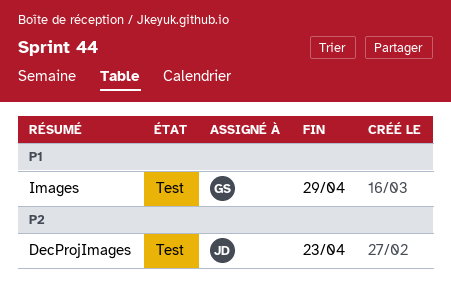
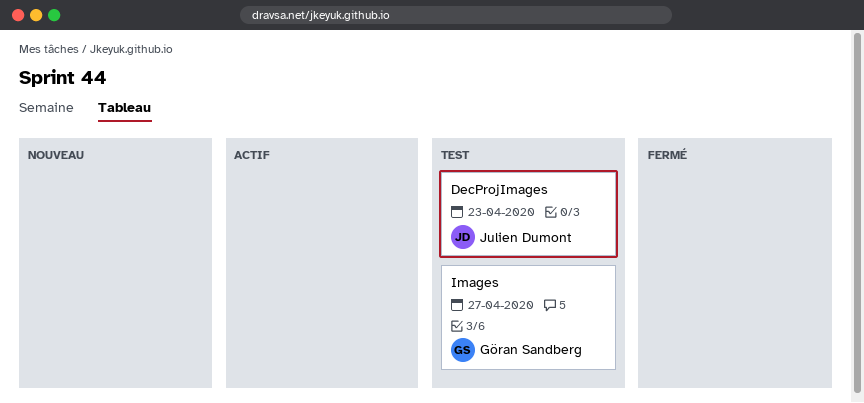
Images, due: Apr 29 -> Apr 27

